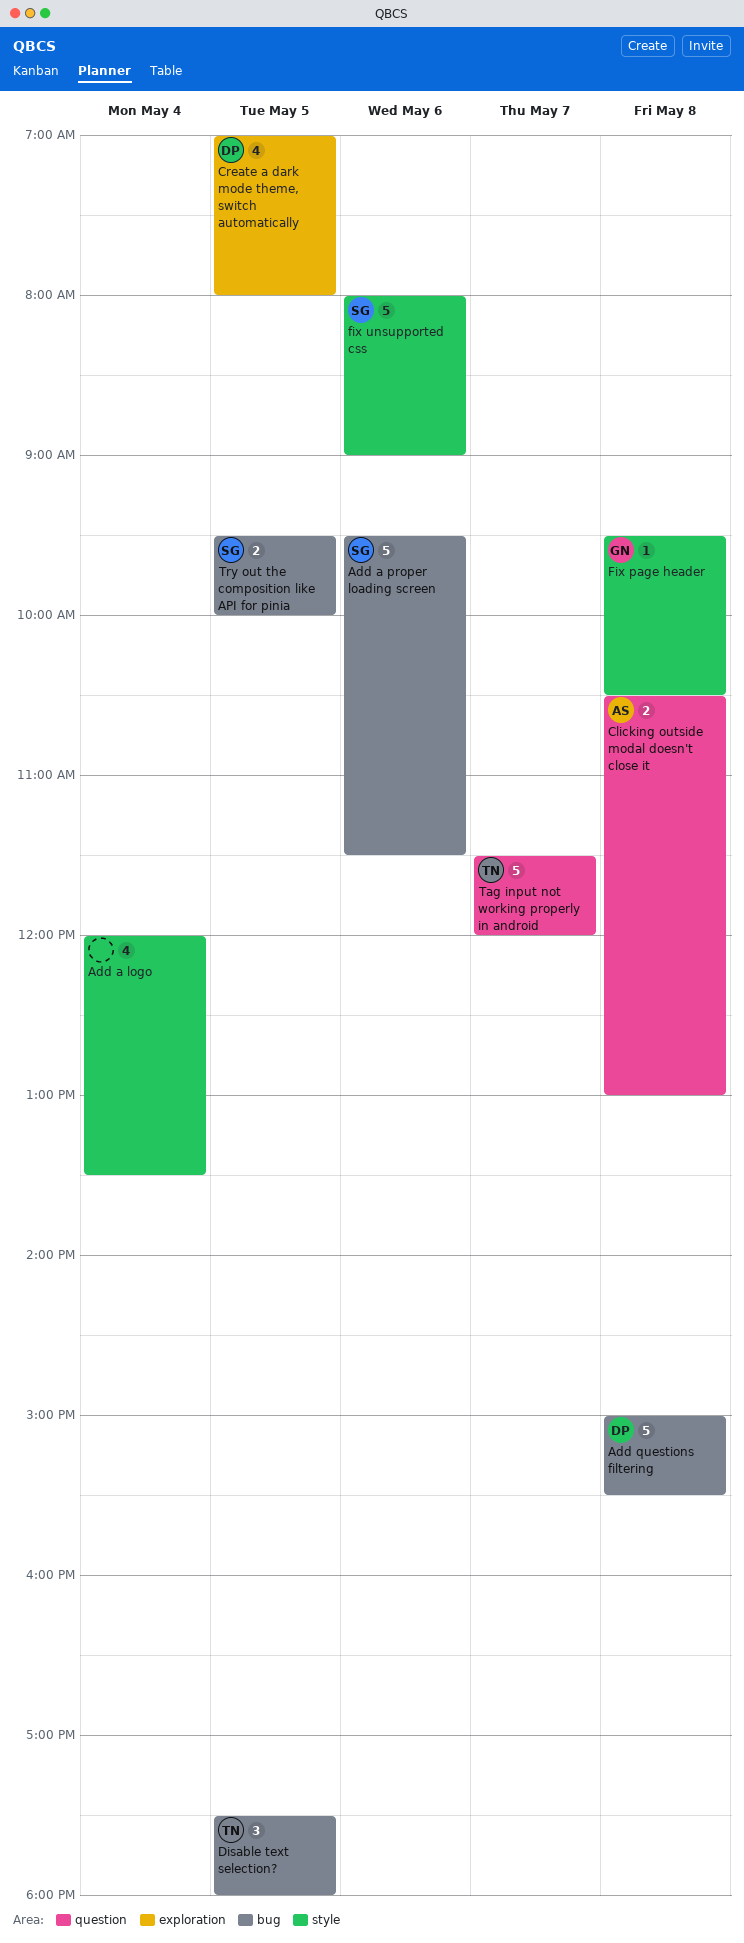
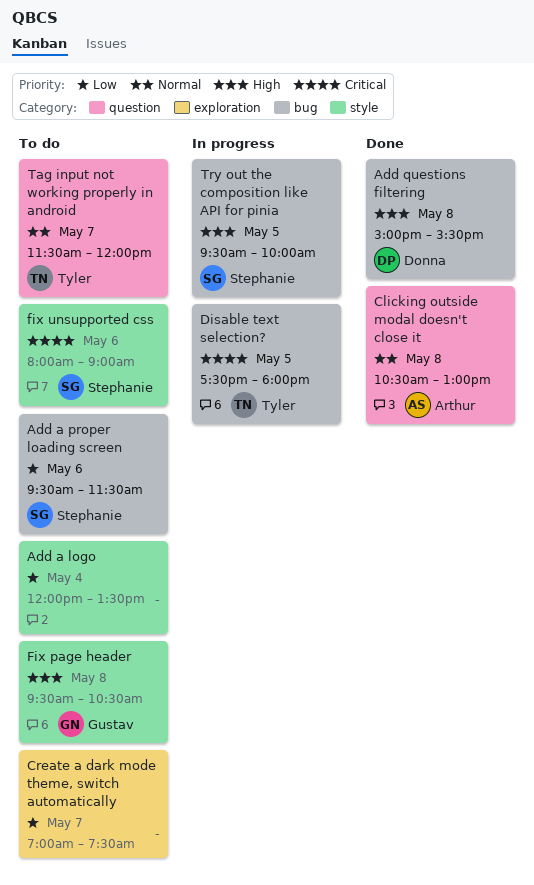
Create a dark mode theme, switch automatically, owner: Donna -> none
Create a dark mode theme, switch automatically, day: May 5 -> May 7
Create a dark mode theme, switch automatically, ends: 08:00 -> 07:30

